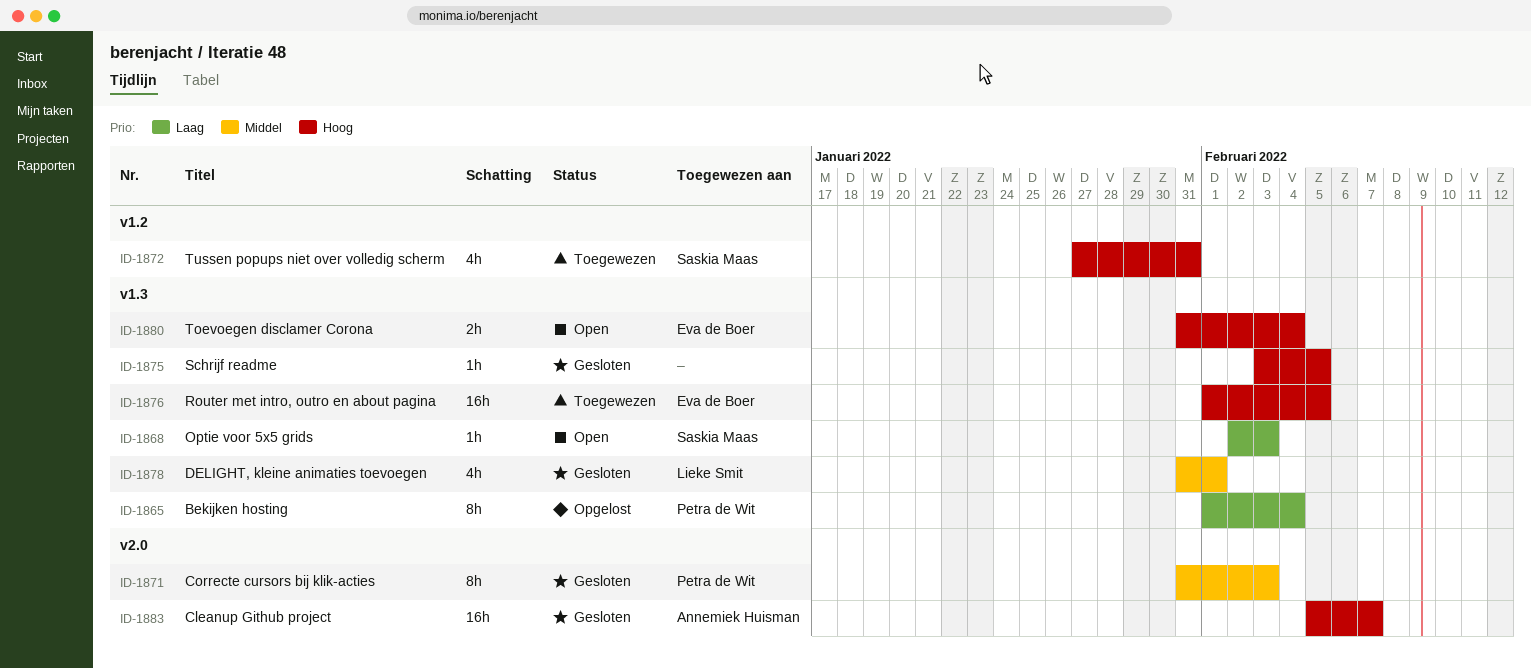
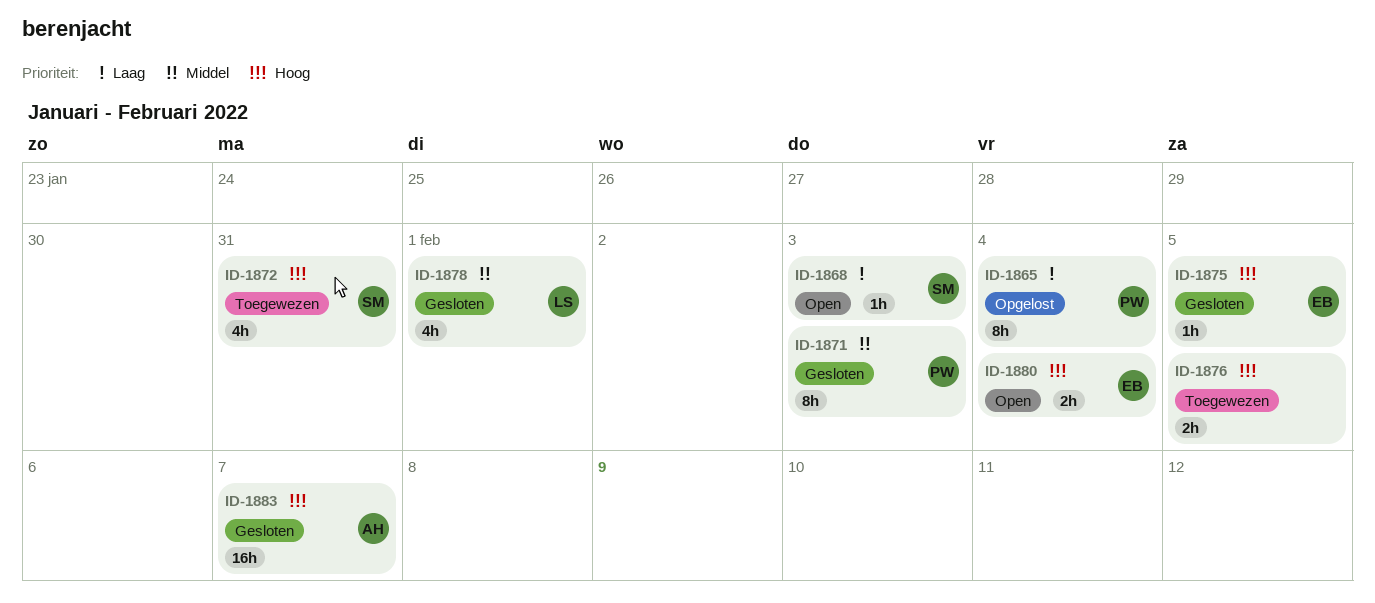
ID-1875, owner: none -> Eva de Boer
ID-1876, owner: Eva de Boer -> none
ID-1876, estimate: 16h -> 2h

